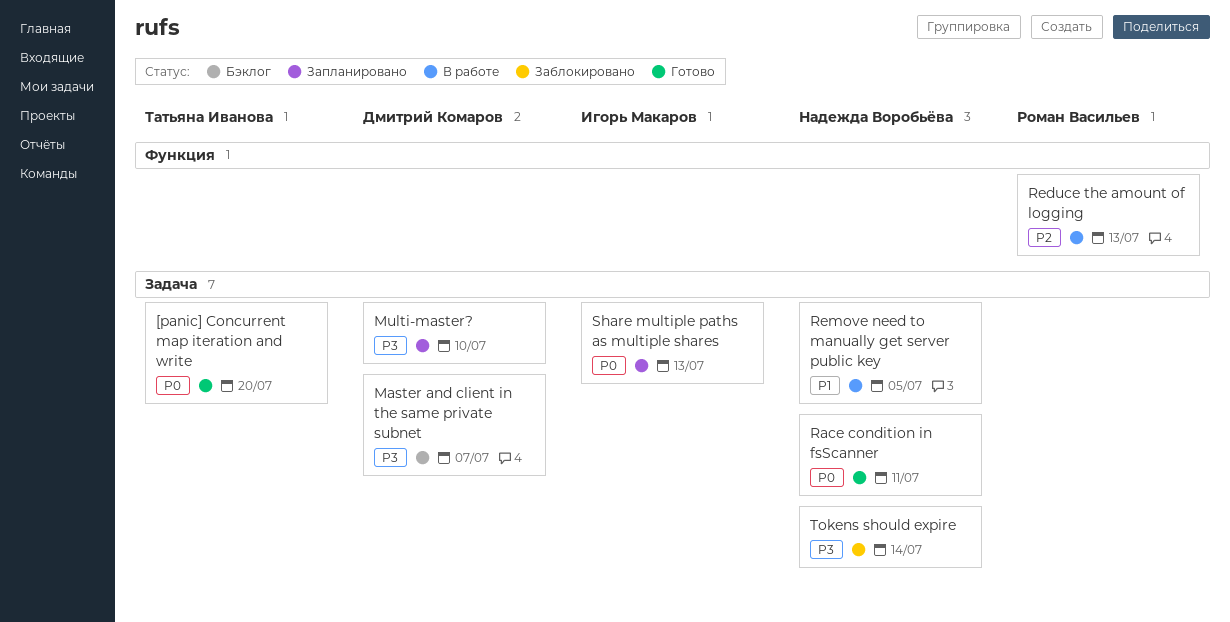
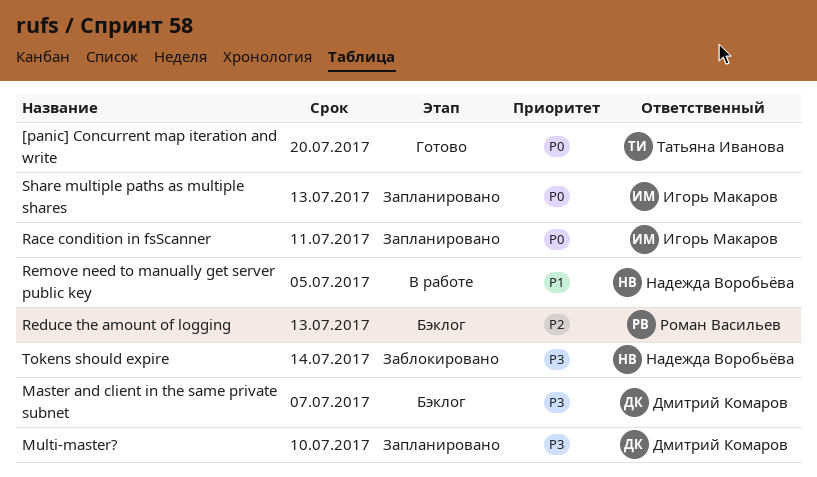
Race condition in fsScanner, status: Готово -> Запланировано
Race condition in fsScanner, owner: Надежда Воробьёва -> Игорь Макаров
Reduce the amount of logging, status: В работе -> Бэклог

